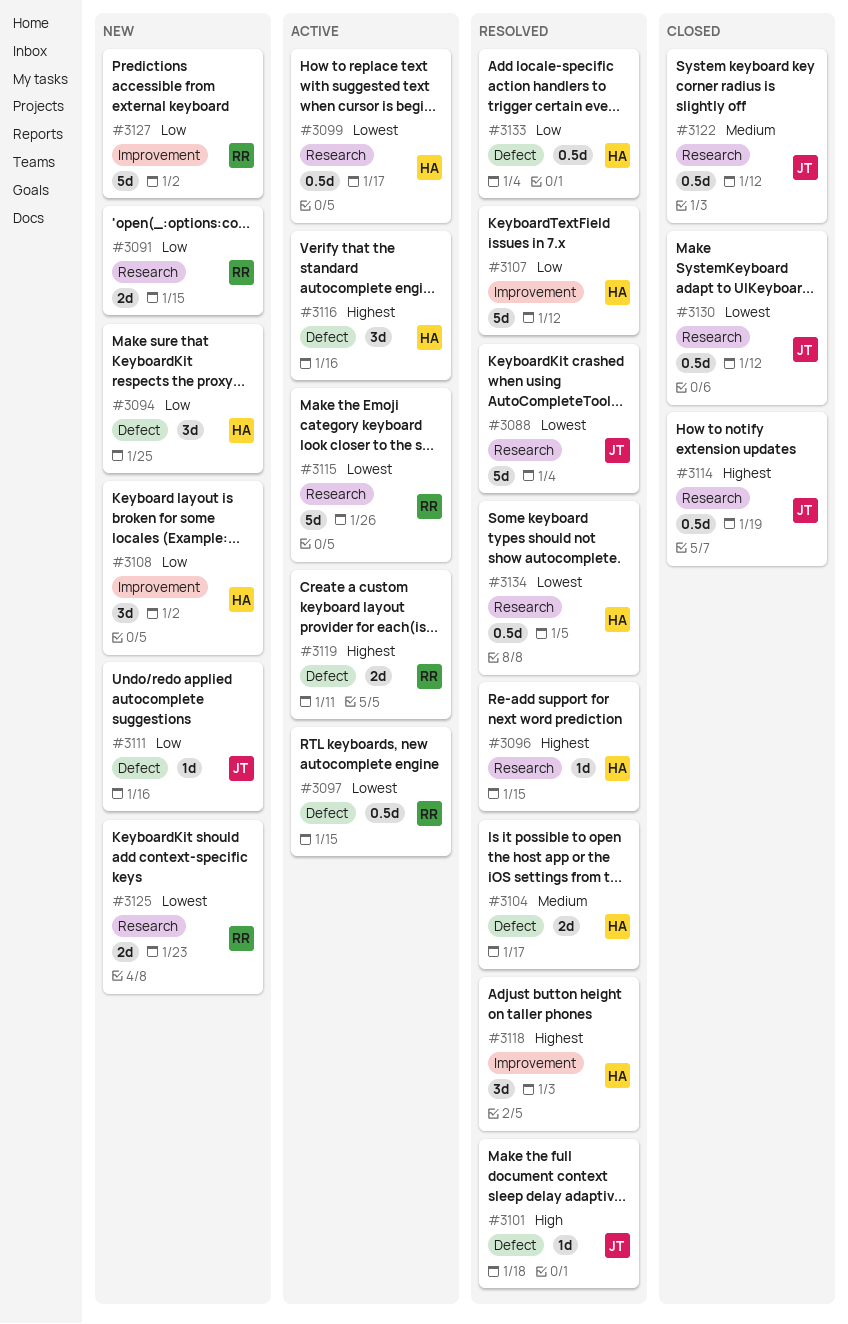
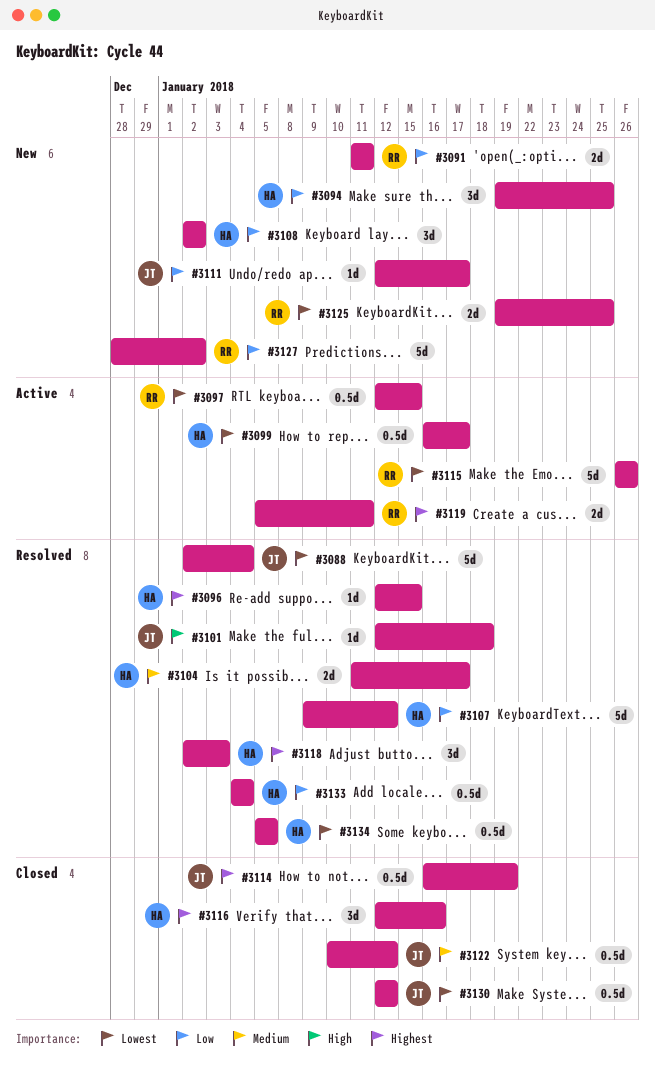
#3091, due: Jan 15 -> Jan 11
#3111, due: Jan 16 -> Jan 17
#3116, status: Active -> Closed
#3125, due: Jan 23 -> Jan 25

